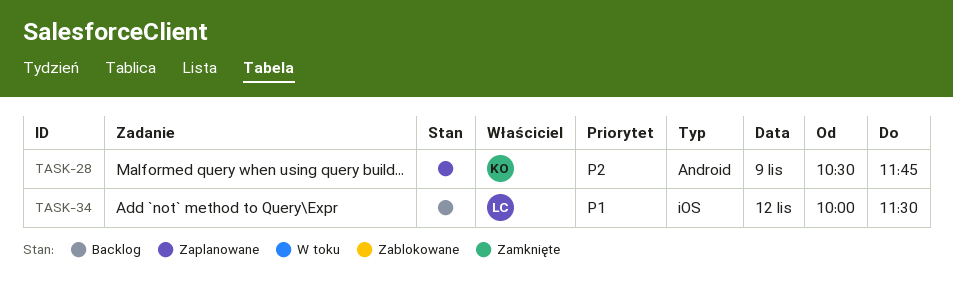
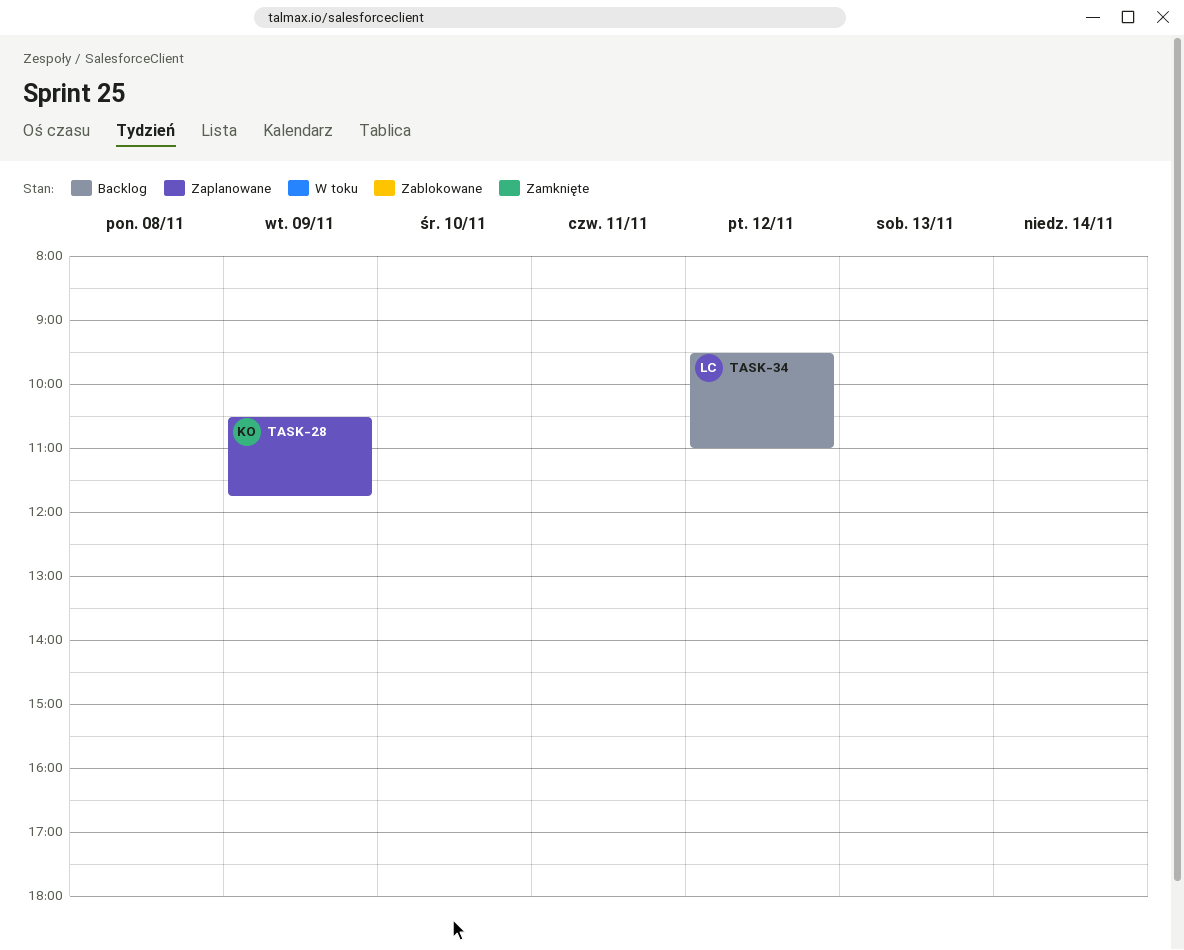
TASK-34, begins: 10:00 -> 09:30
TASK-34, ends: 11:30 -> 11:00

